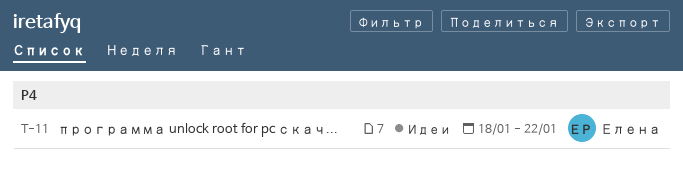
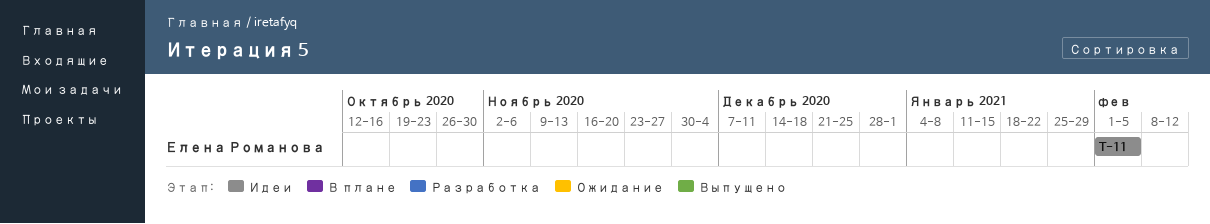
T-11, start: Jan 18 -> Feb 1
T-11, due: Jan 22 -> Feb 5

